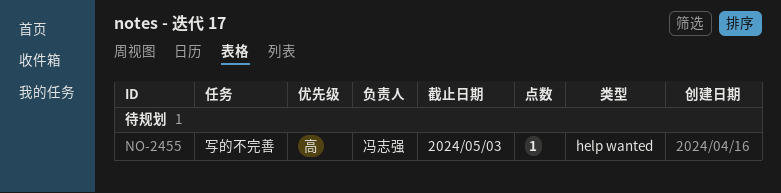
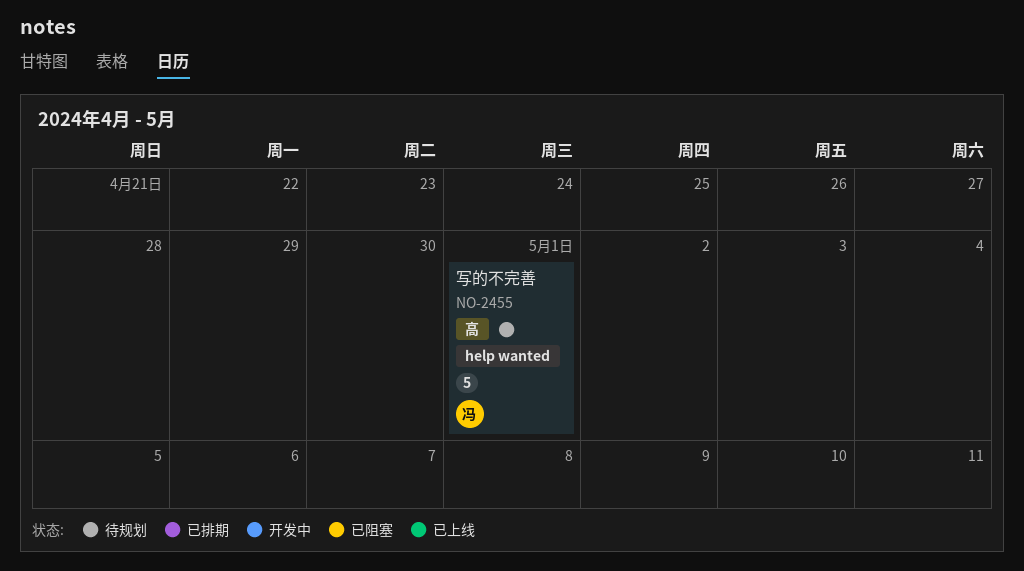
NO-2455, estimate: 1 -> 5
NO-2455, due: May 3 -> May 1

